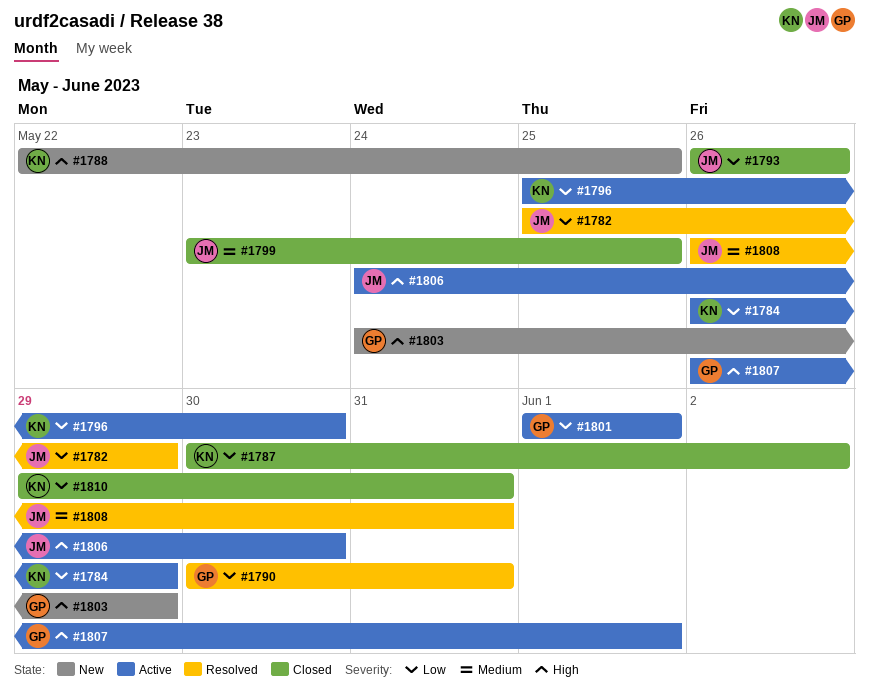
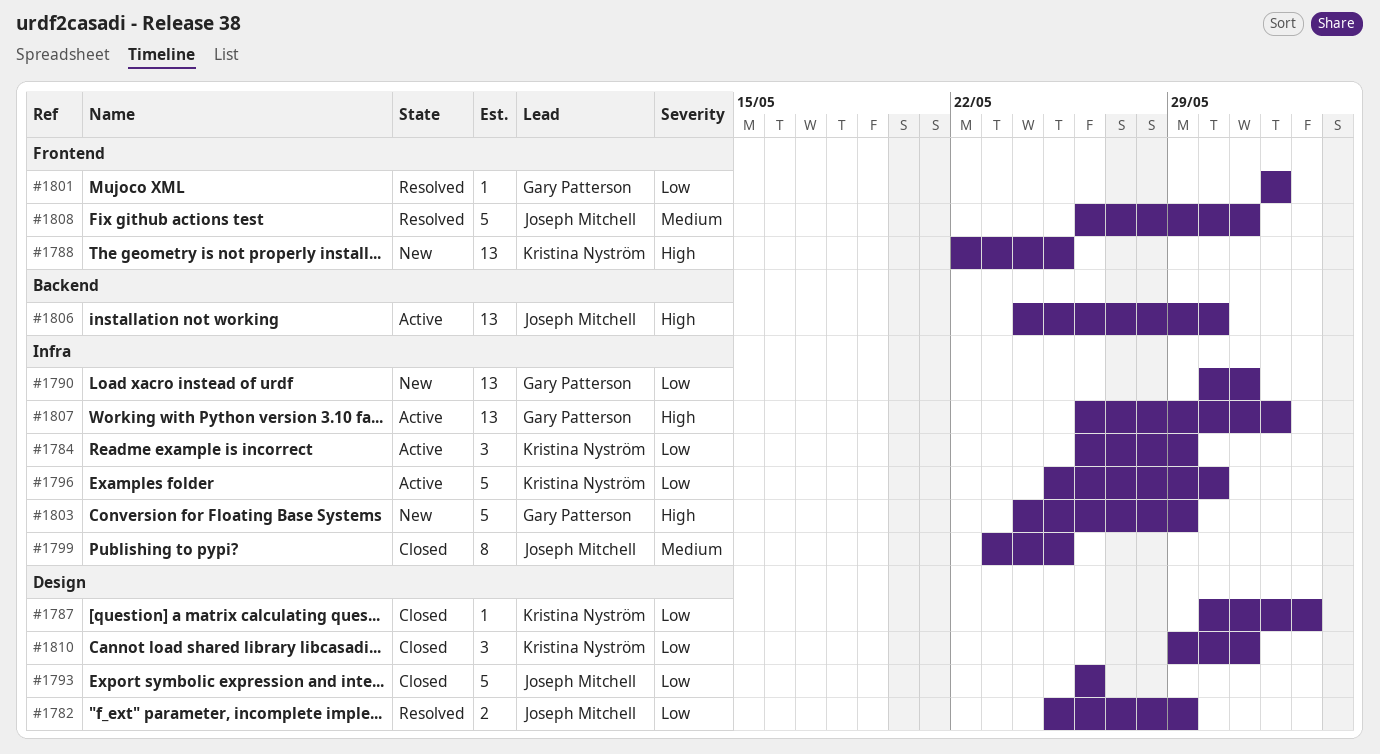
#1790, status: Resolved -> New
#1801, status: Active -> Resolved

